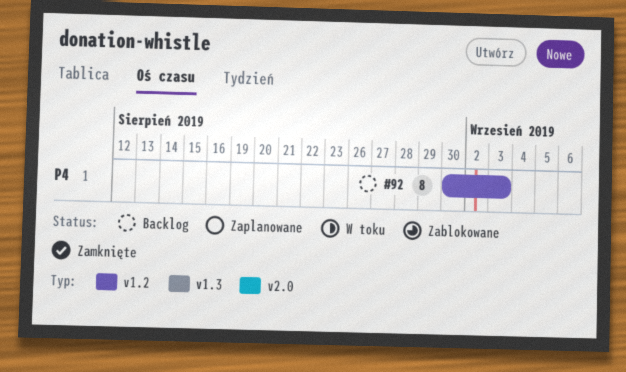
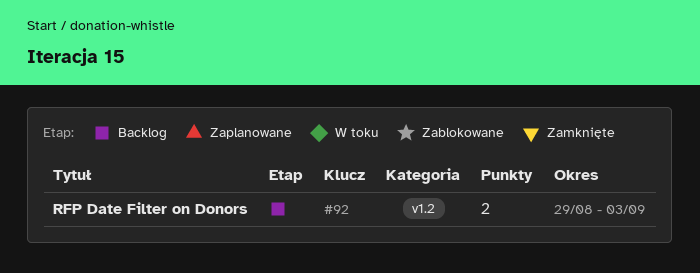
#92, estimate: 8 -> 2
#92, start: Aug 30 -> Aug 29

